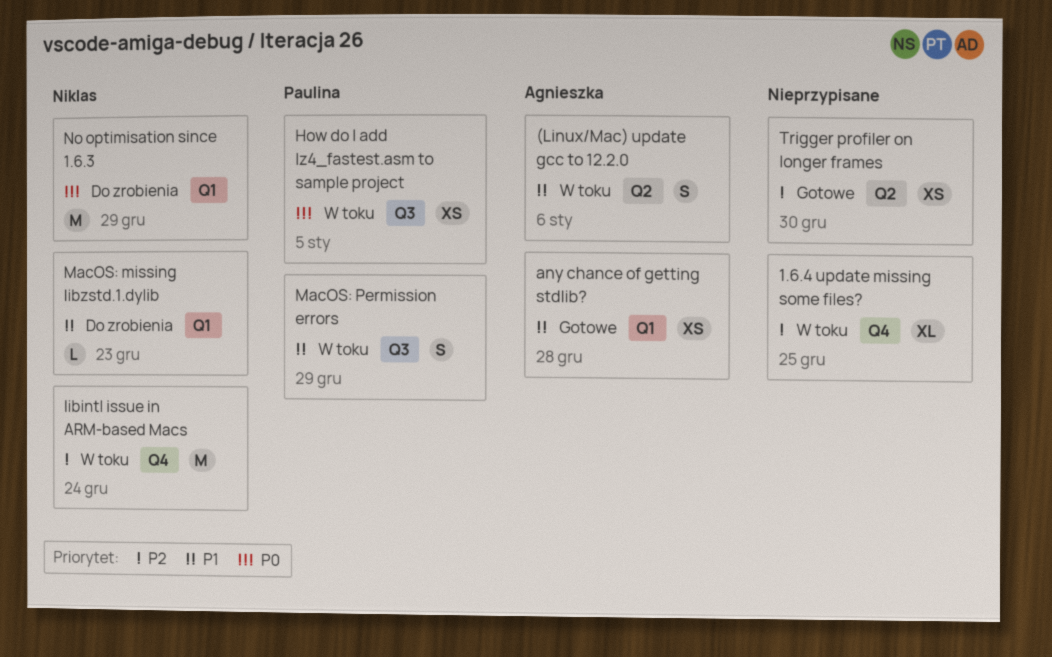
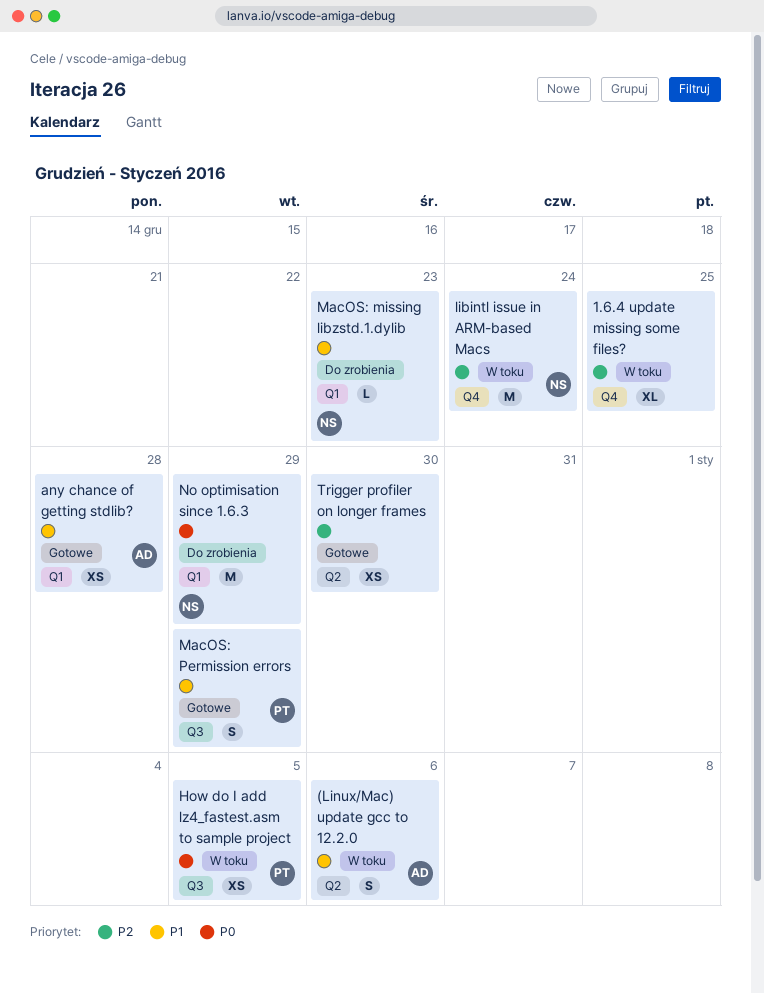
MacOS: Permission errors, status: W toku -> Gotowe

